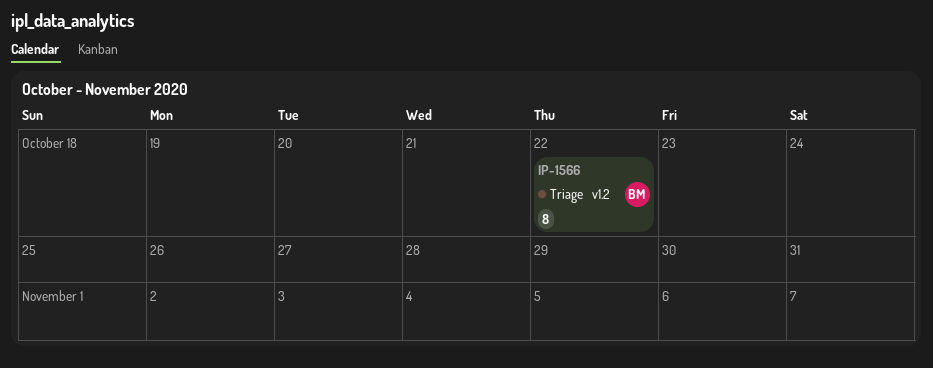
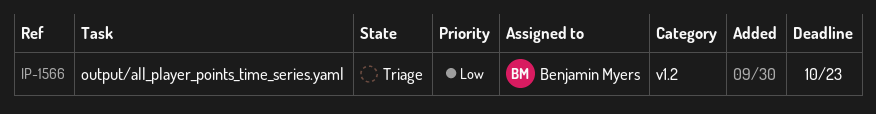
IP-1566, due: Oct 22 -> Oct 23

